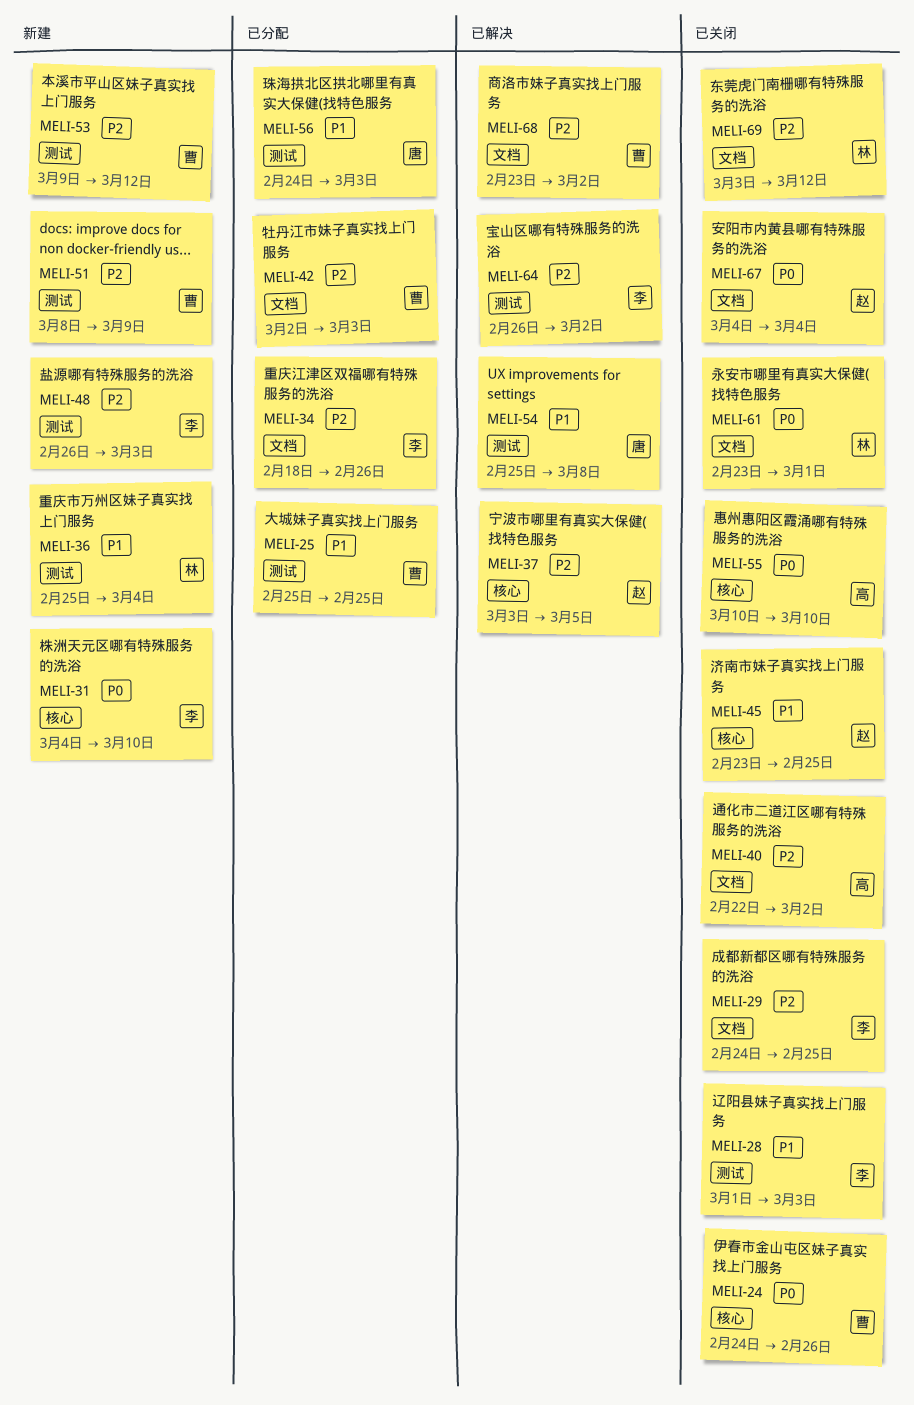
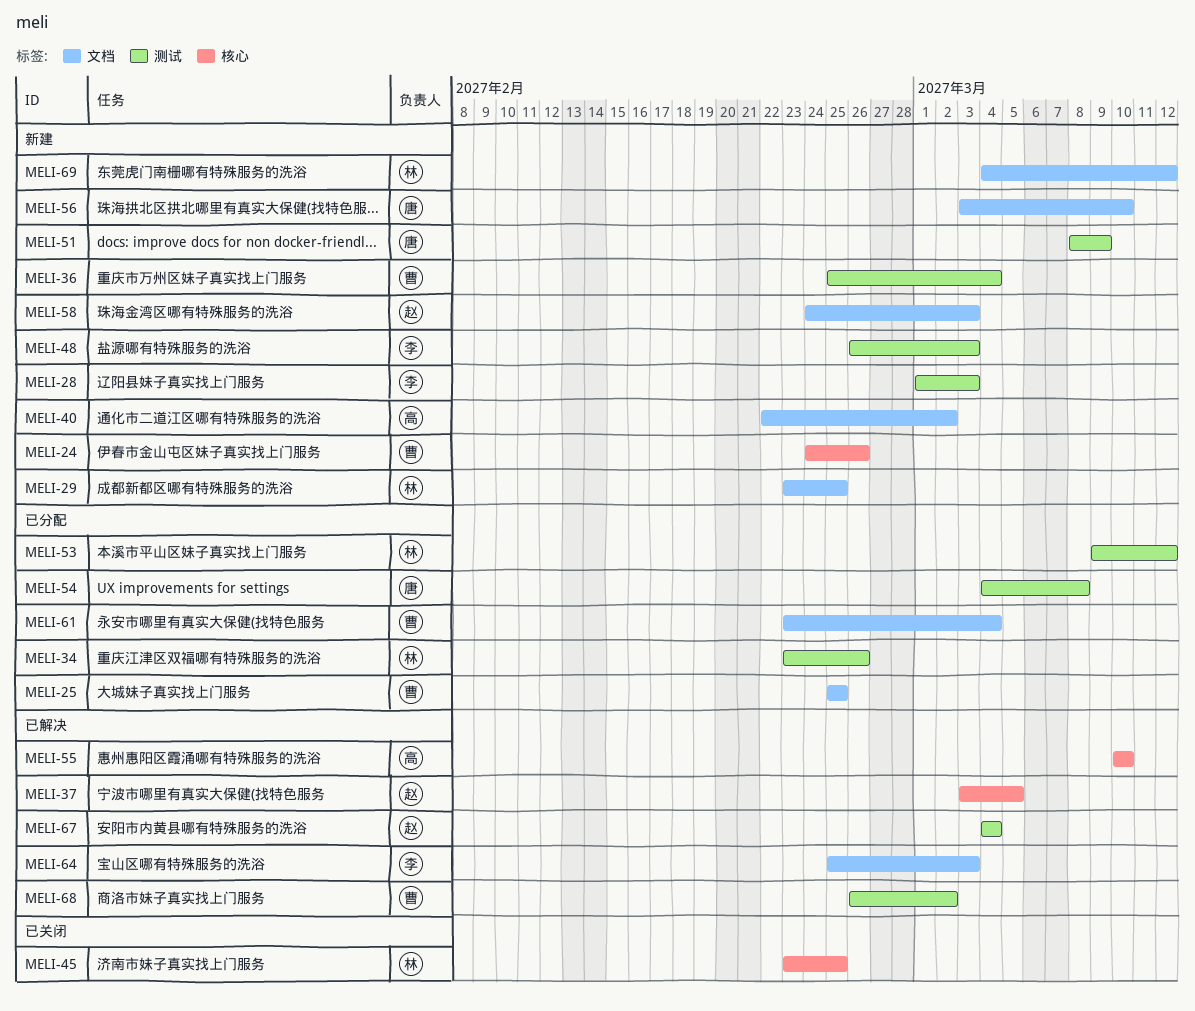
MELI-24, status: 已关闭 -> 新建
MELI-25, label: 测试 -> 文档
MELI-28, status: 已关闭 -> 新建
MELI-29, status: 已关闭 -> 新建
MELI-29, owner: 李 -> 林
MELI-29, start: Feb 24 -> Feb 23
MELI-31: present -> none
MELI-34, owner: 李 -> 林
MELI-34, label: 文档 -> 测试
MELI-34, start: Feb 18 -> Feb 23
MELI-36, owner: 林 -> 曹
MELI-40, status: 已关闭 -> 新建
MELI-42: present -> none
MELI-45, owner: 赵 -> 林
MELI-51, owner: 曹 -> 唐
MELI-53, status: 新建 -> 已分配
MELI-53, owner: 曹 -> 林
MELI-54, status: 已解决 -> 已分配
MELI-54, start: Feb 25 -> Mar 4
MELI-55, status: 已关闭 -> 已解决
MELI-56, status: 已分配 -> 新建
MELI-56, label: 测试 -> 文档
MELI-56, start: Feb 24 -> Mar 3
MELI-56, due: Mar 3 -> Mar 10
MELI-58: none -> present
MELI-61, status: 已关闭 -> 已分配
MELI-61, owner: 林 -> 曹
MELI-61, due: Mar 1 -> Mar 4
MELI-64, label: 测试 -> 文档
MELI-64, start: Feb 26 -> Feb 25
MELI-64, due: Mar 2 -> Mar 3
MELI-67, status: 已关闭 -> 已解决
MELI-67, label: 文档 -> 测试
MELI-68, label: 文档 -> 测试
MELI-68, start: Feb 23 -> Feb 26
MELI-69, status: 已关闭 -> 新建
MELI-69, start: Mar 3 -> Mar 4

